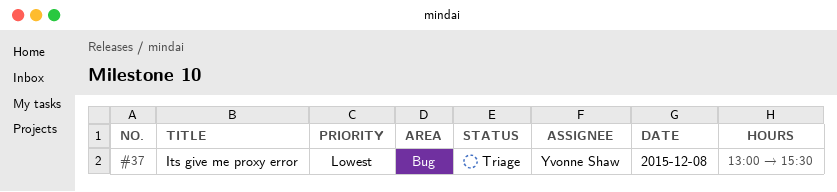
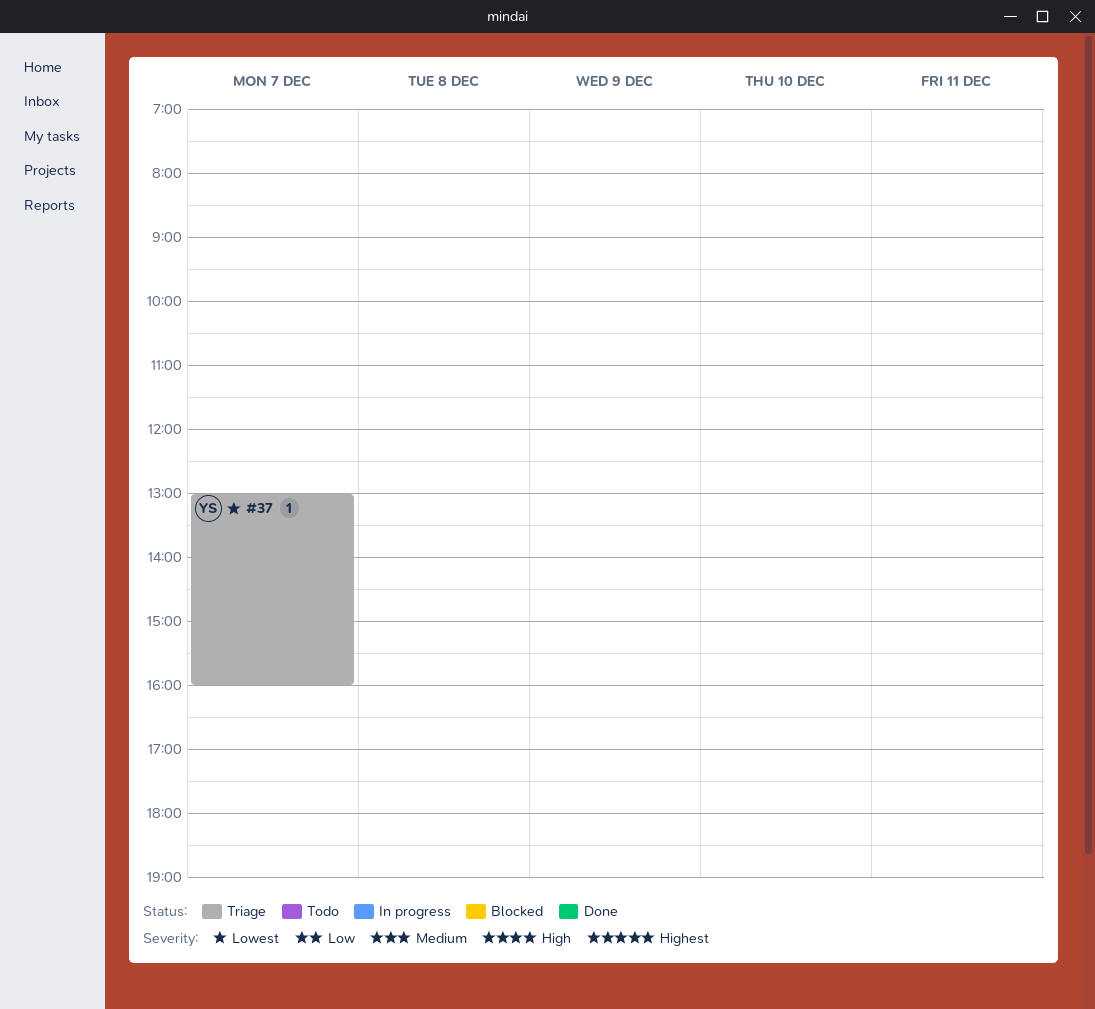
#37, day: Dec 8 -> Dec 7
#37, ends: 15:30 -> 16:00

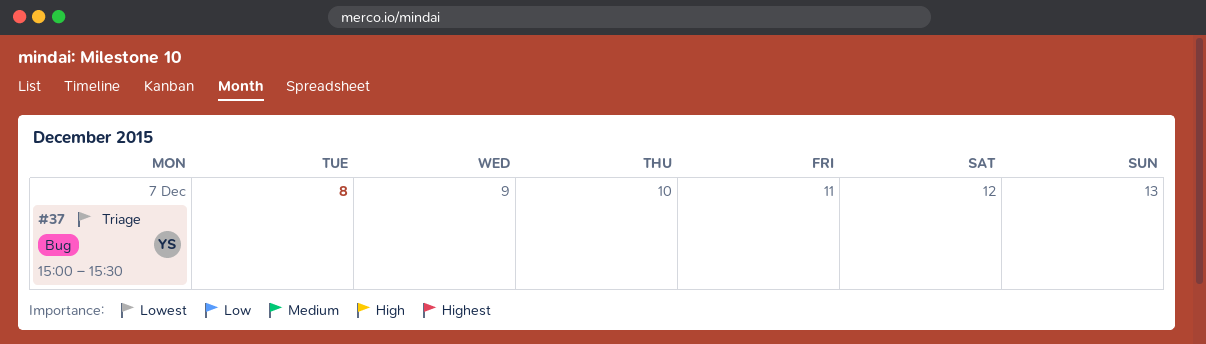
#37, begins: 13:00 -> 15:00
#37, ends: 16:00 -> 15:30

